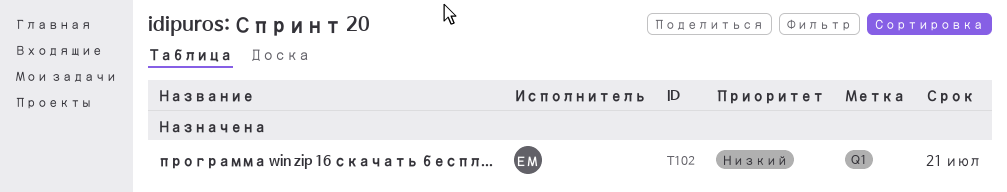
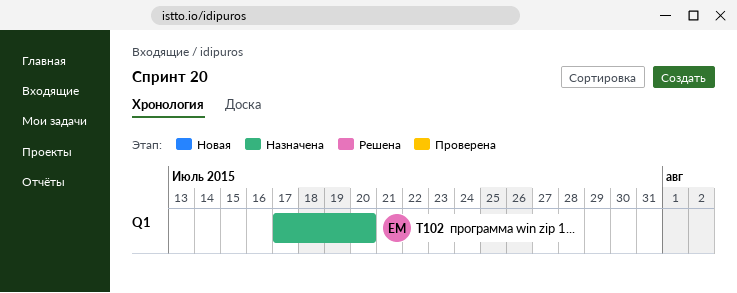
T102, due: Jul 21 -> Jul 20

